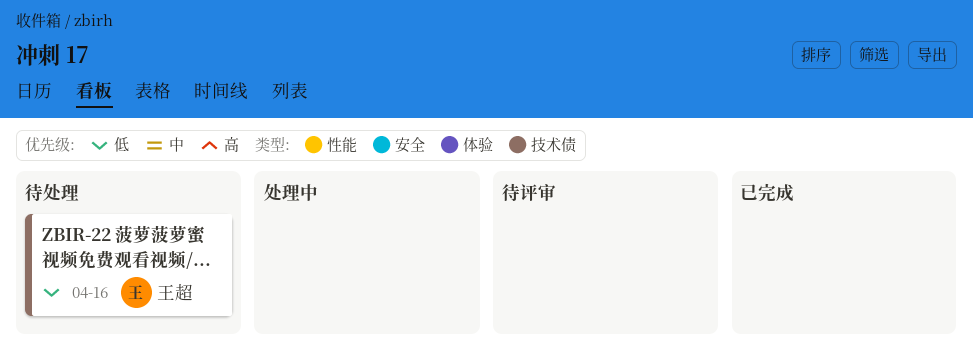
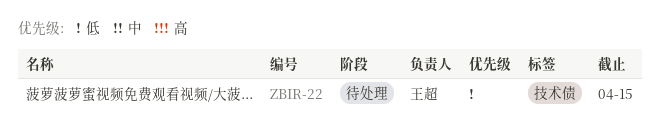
ZBIR-22, due: Apr 16 -> Apr 15

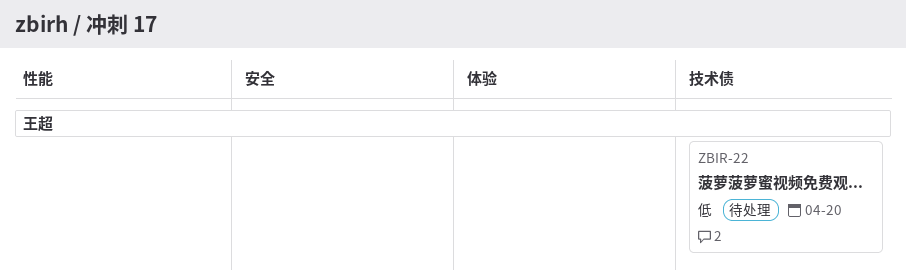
ZBIR-22, due: Apr 15 -> Apr 20

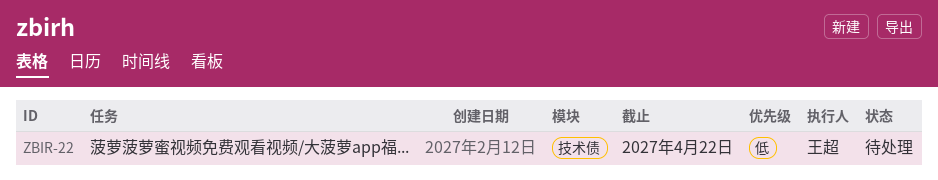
ZBIR-22, due: Apr 20 -> Apr 22

